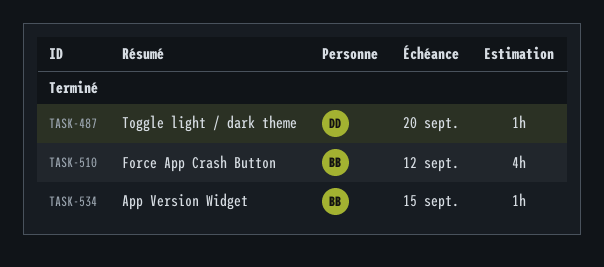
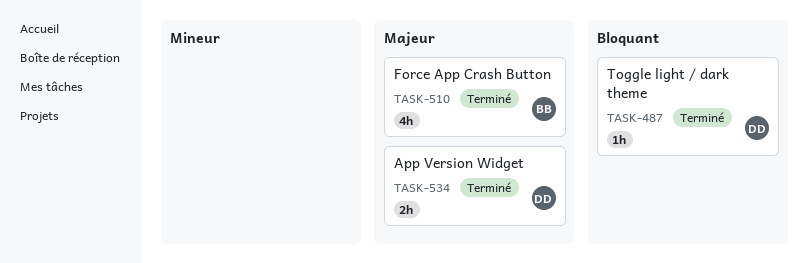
TASK-534, owner: BB -> DD
TASK-534, estimate: 1h -> 2h

